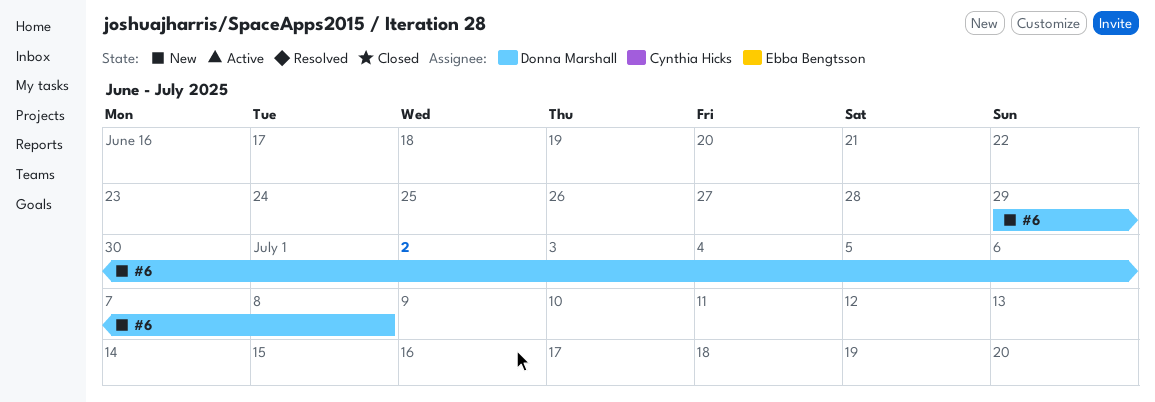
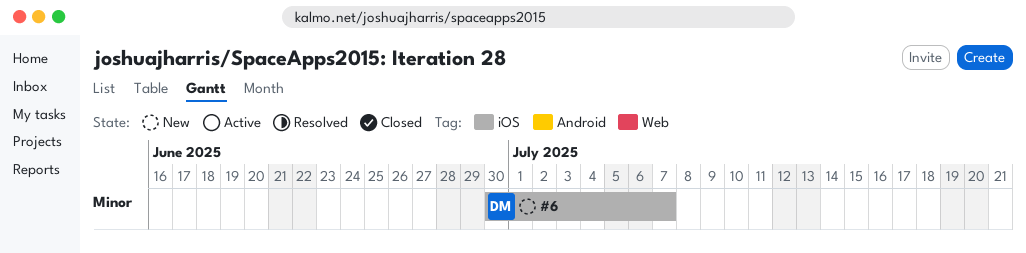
#6, start: Jun 29 -> Jun 30
#6, due: Jul 8 -> Jul 7

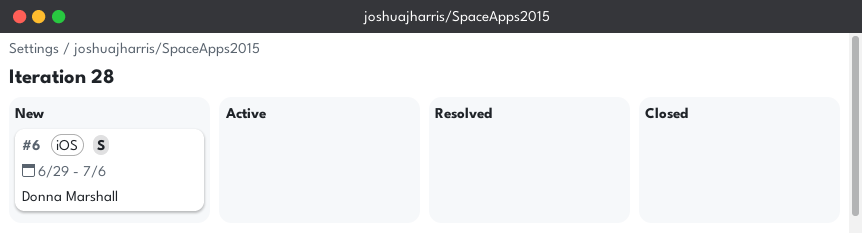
#6, start: Jun 30 -> Jun 29
#6, due: Jul 7 -> Jul 6

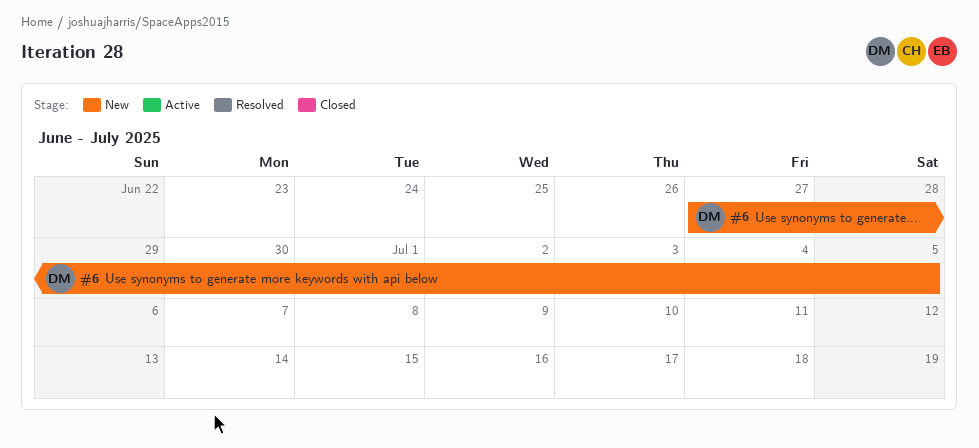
#6, start: Jun 29 -> Jun 27
#6, due: Jul 6 -> Jul 5

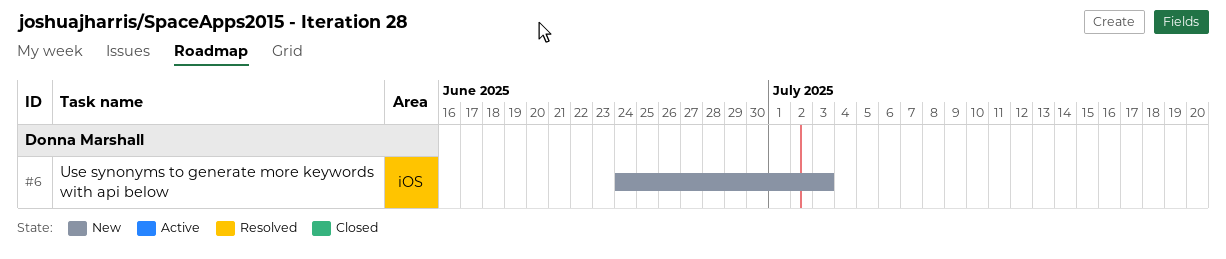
#6, start: Jun 27 -> Jun 24
#6, due: Jul 5 -> Jul 3

